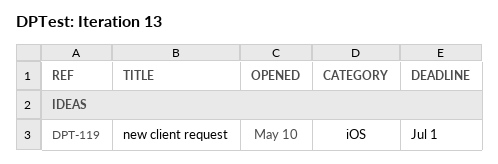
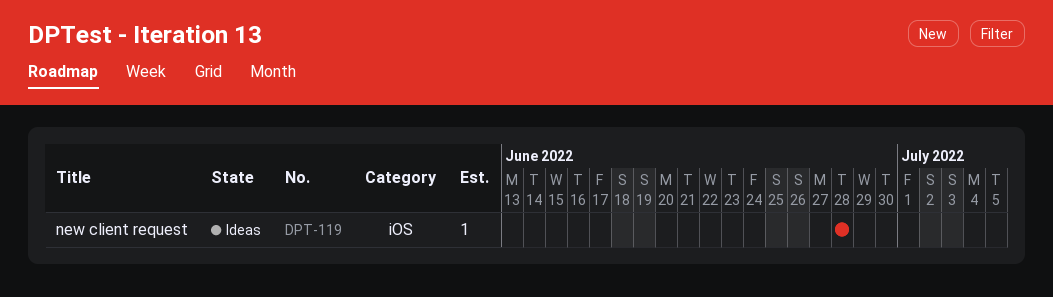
DPT-119, due: Jul 1 -> Jun 28

